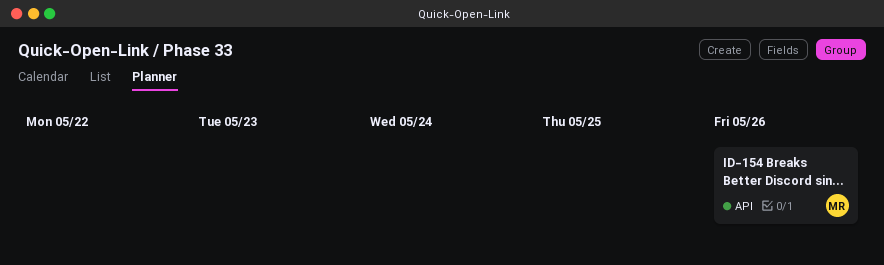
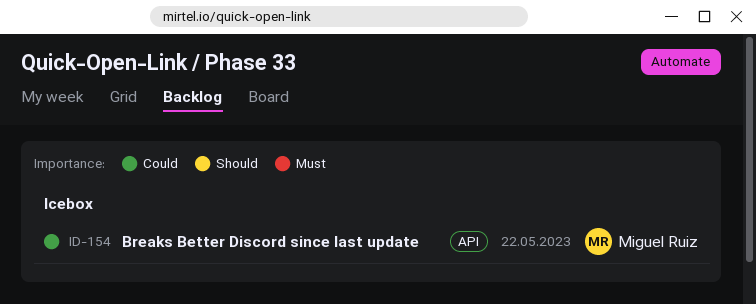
ID-154, due: May 26 -> May 22

